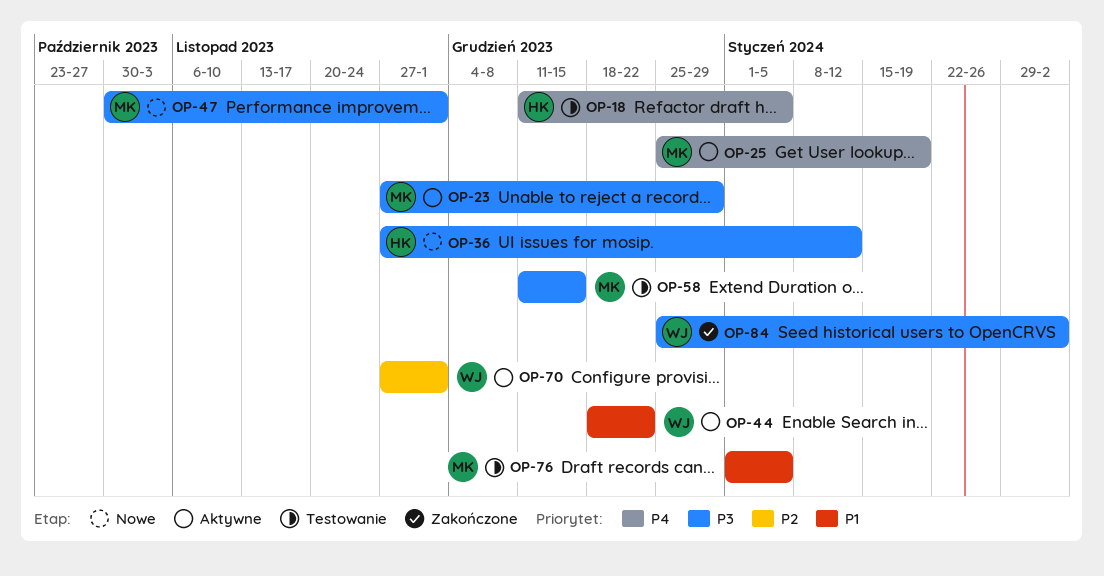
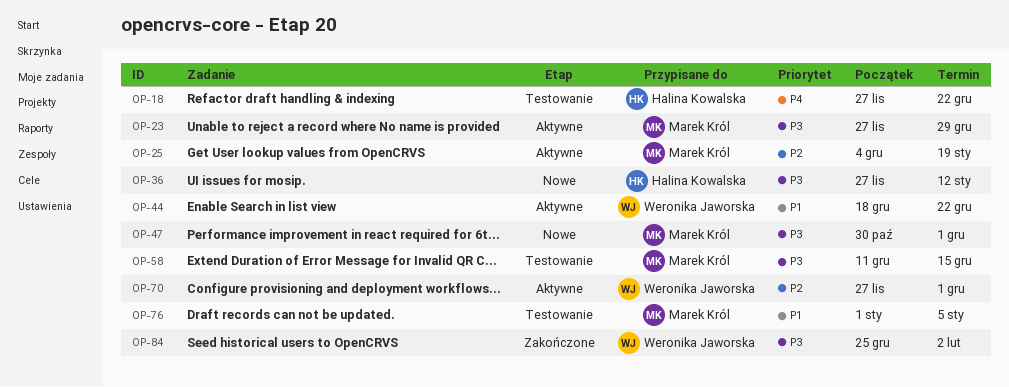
OP-18, start: Dec 11 -> Nov 27
OP-18, due: Jan 5 -> Dec 22
OP-25, priority: P4 -> P2
OP-25, start: Dec 25 -> Dec 4

